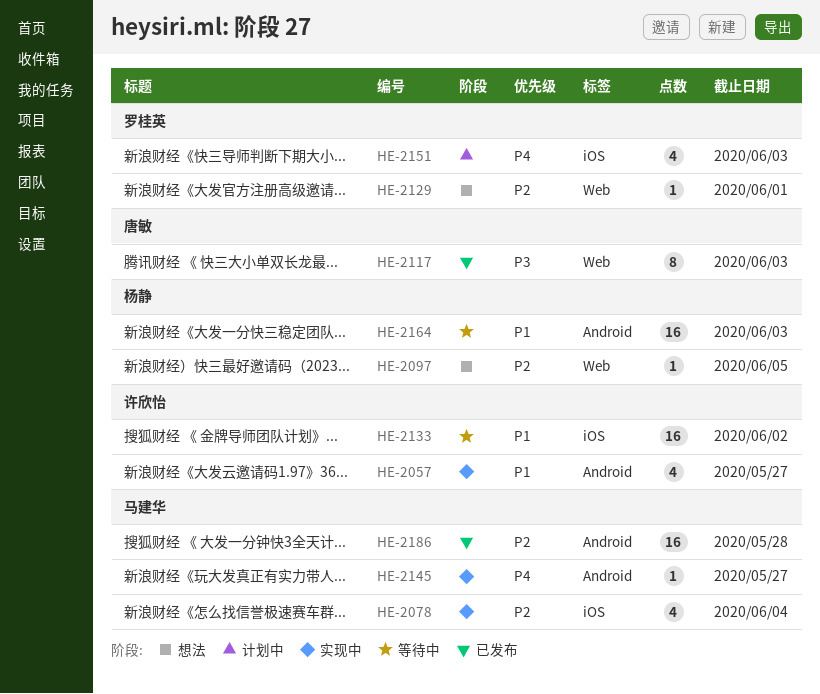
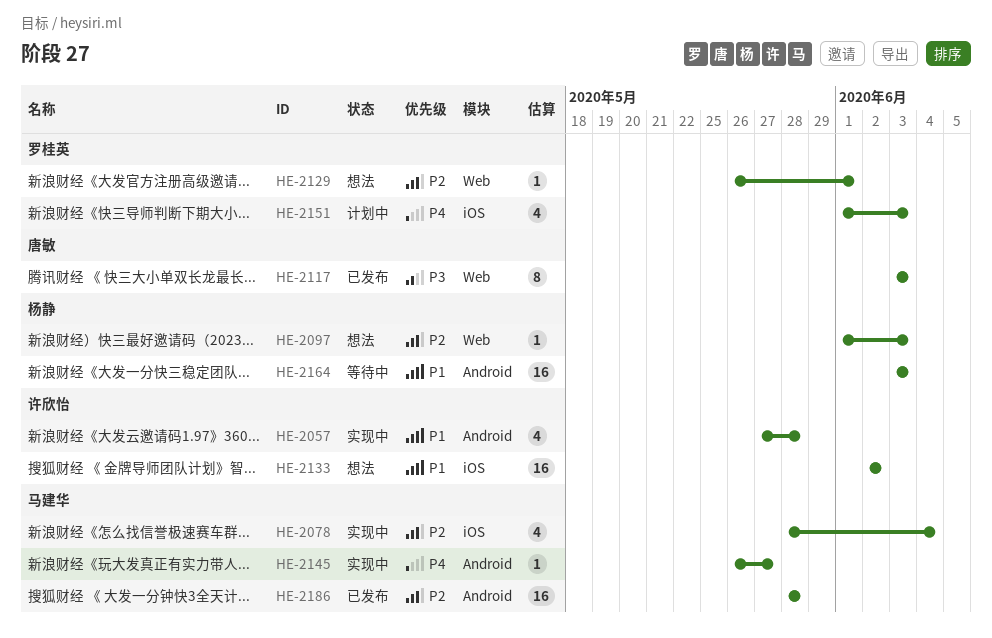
HE-2057, due: May 27 -> May 28
HE-2097, due: Jun 5 -> Jun 3
HE-2133, status: 等待中 -> 想法

